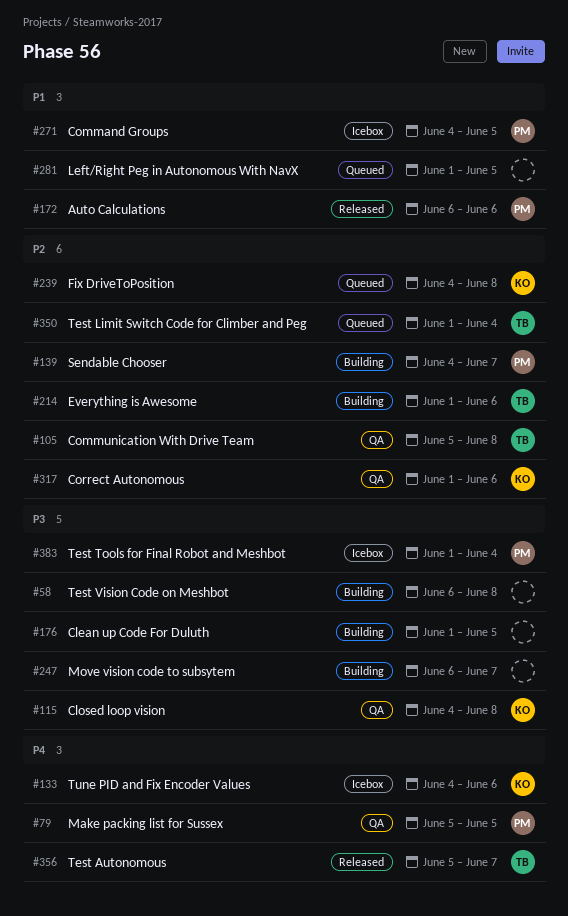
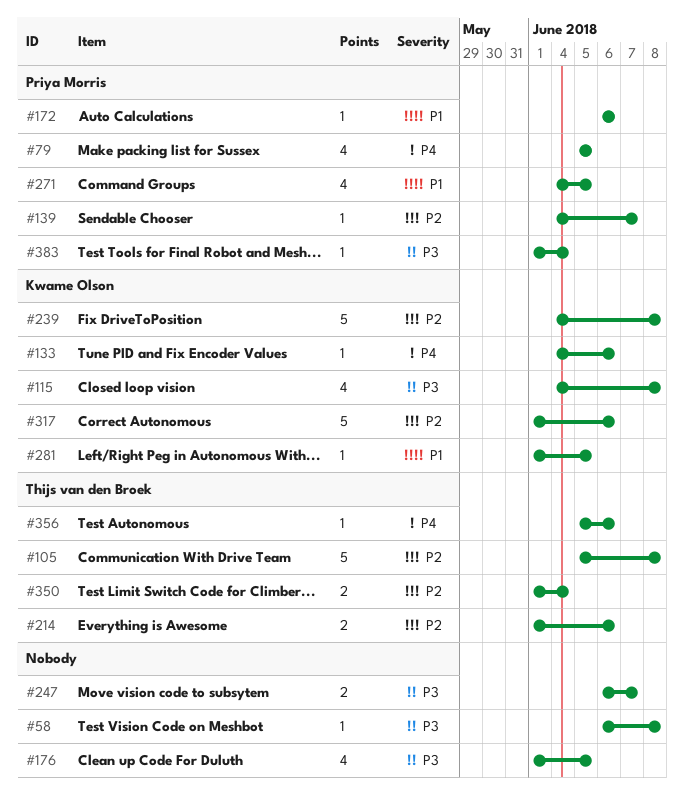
#281, owner: none -> Kwame Olson
#356, due: Jun 7 -> Jun 6

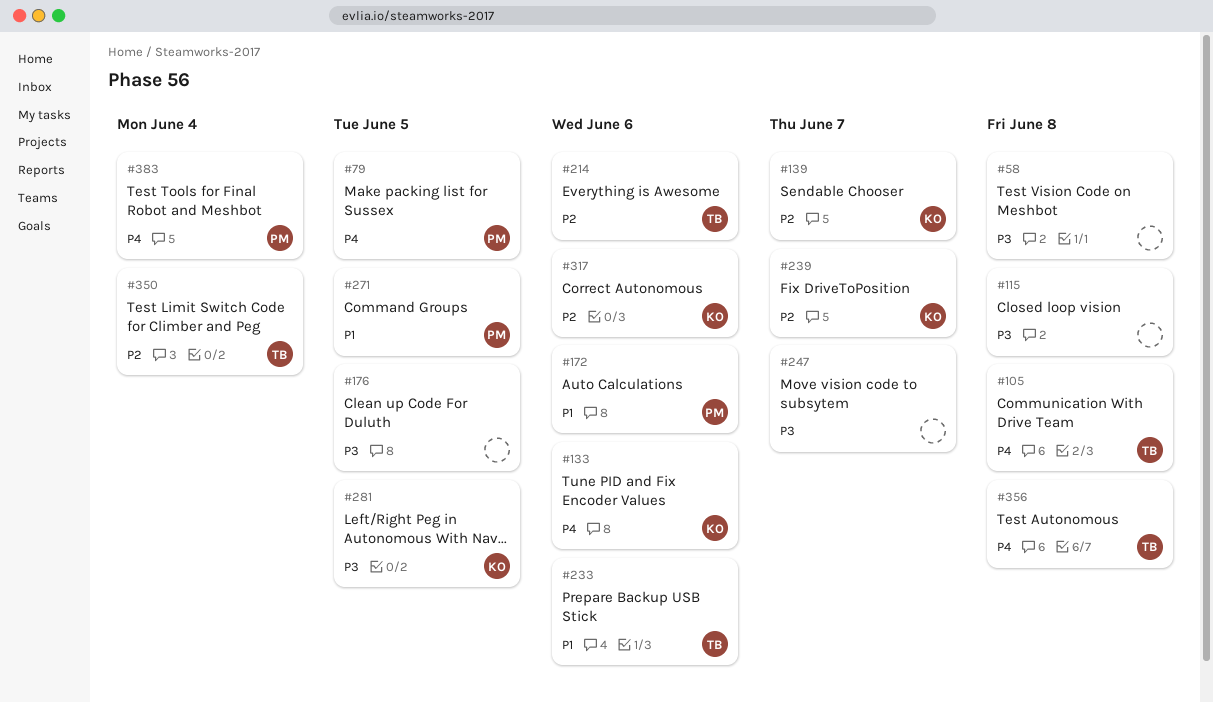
#105, priority: P2 -> P4
#115, owner: Kwame Olson -> none
#139, owner: Priya Morris -> Kwame Olson
#233: none -> present
#239, due: Jun 8 -> Jun 7
#281, priority: P1 -> P3
#356, due: Jun 6 -> Jun 8
#383, priority: P3 -> P4

